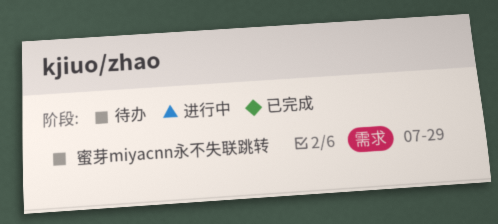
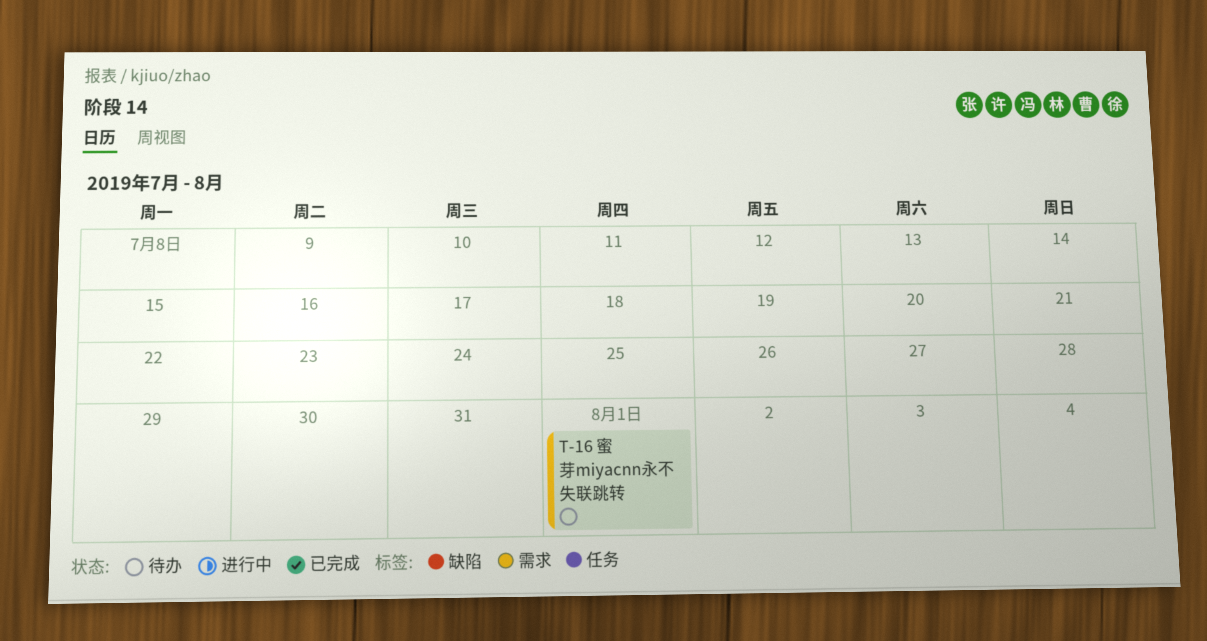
蜜芽miyacnn永不失联跳转, due: Jul 29 -> Aug 1

